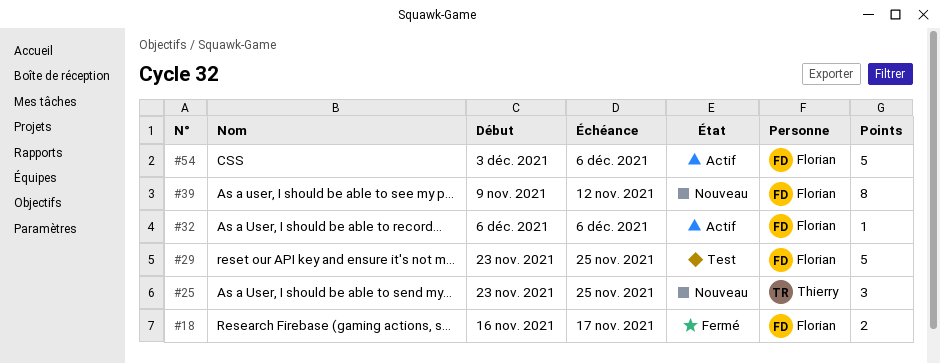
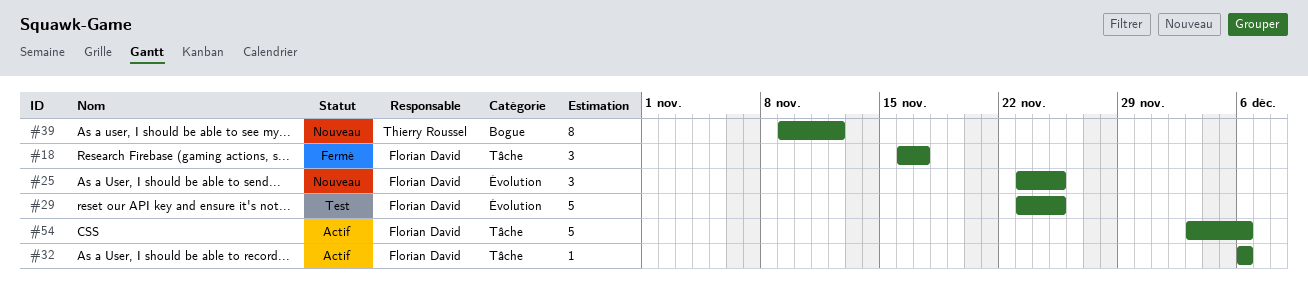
#18, estimate: 2 -> 3
#25, owner: Thierry Roussel -> Florian David
#39, owner: Florian David -> Thierry Roussel

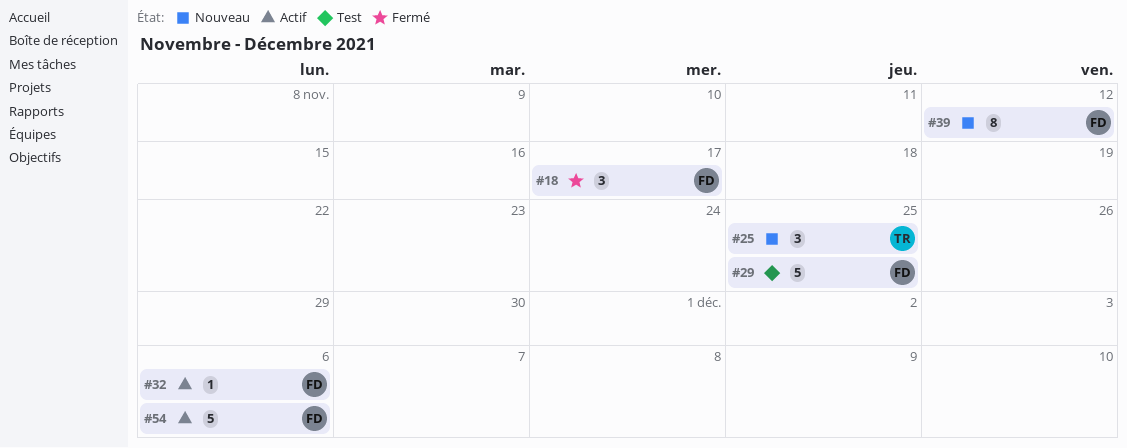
#25, owner: Florian David -> Thierry Roussel
#39, owner: Thierry Roussel -> Florian David

